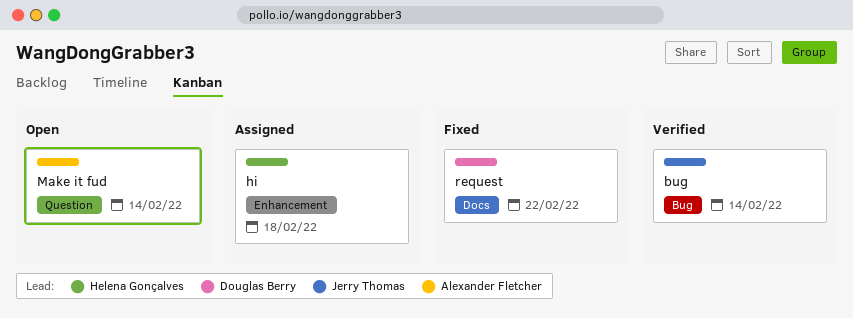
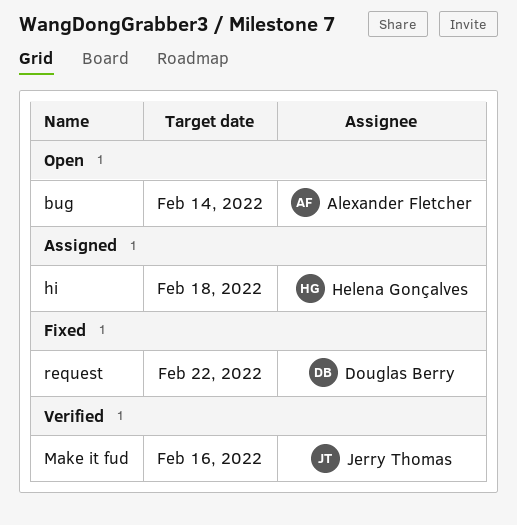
bug, status: Verified -> Open
bug, owner: Jerry Thomas -> Alexander Fletcher
Make it fud, status: Open -> Verified
Make it fud, owner: Alexander Fletcher -> Jerry Thomas
Make it fud, due: Feb 14 -> Feb 16

